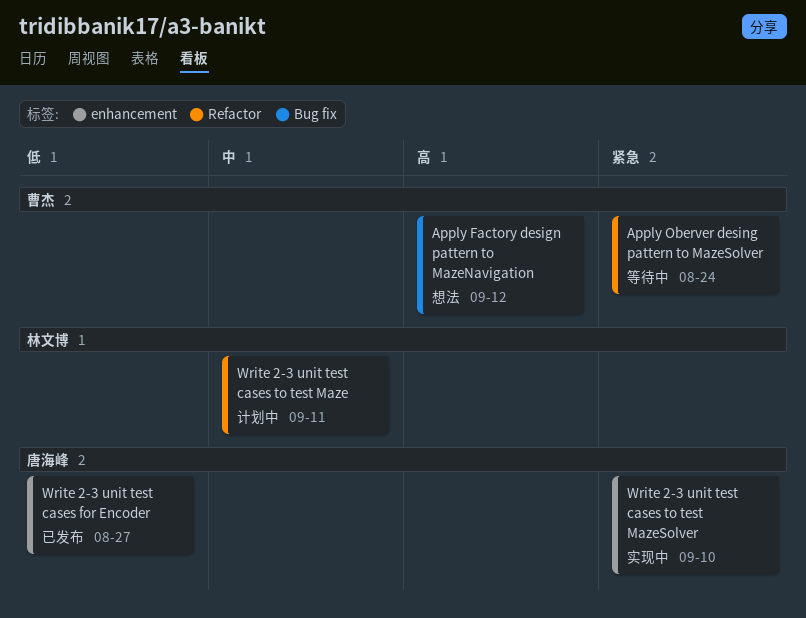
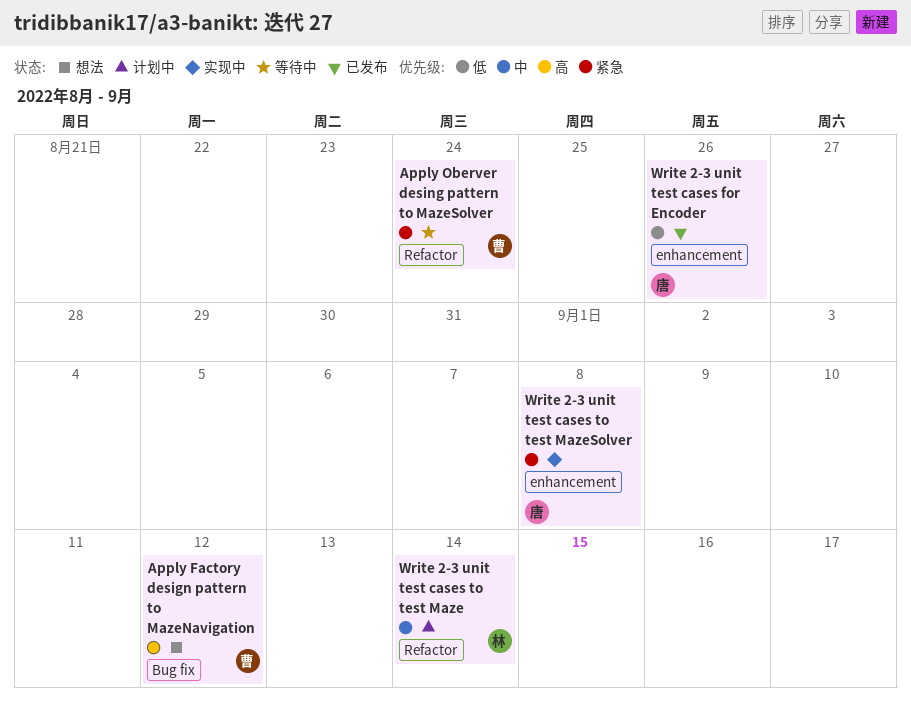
Write 2-3 unit test cases for Encoder, due: Aug 27 -> Aug 26
Write 2-3 unit test cases to test Maze, due: Sep 11 -> Sep 14
Write 2-3 unit test cases to test MazeSolver, due: Sep 10 -> Sep 8

